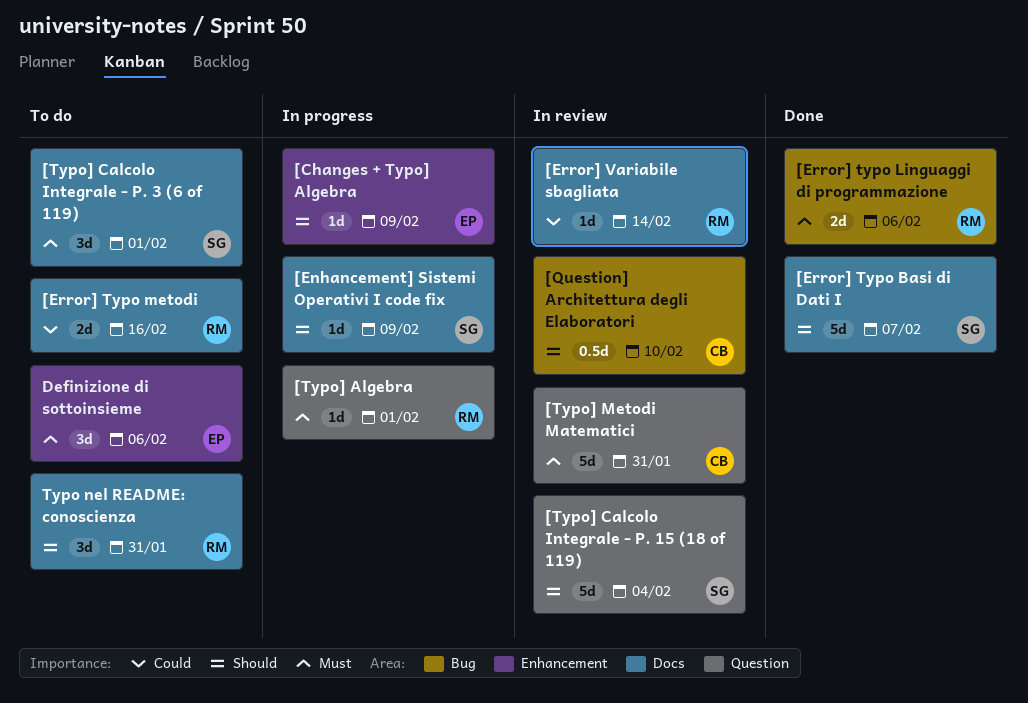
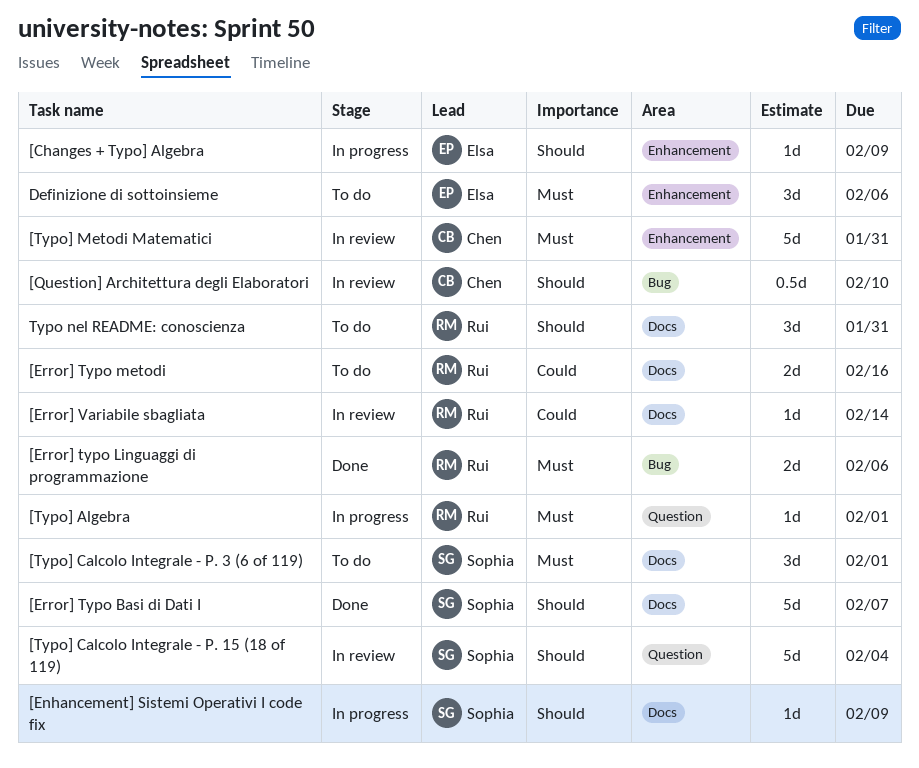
[Typo] Metodi Matematici, label: Question -> Enhancement

